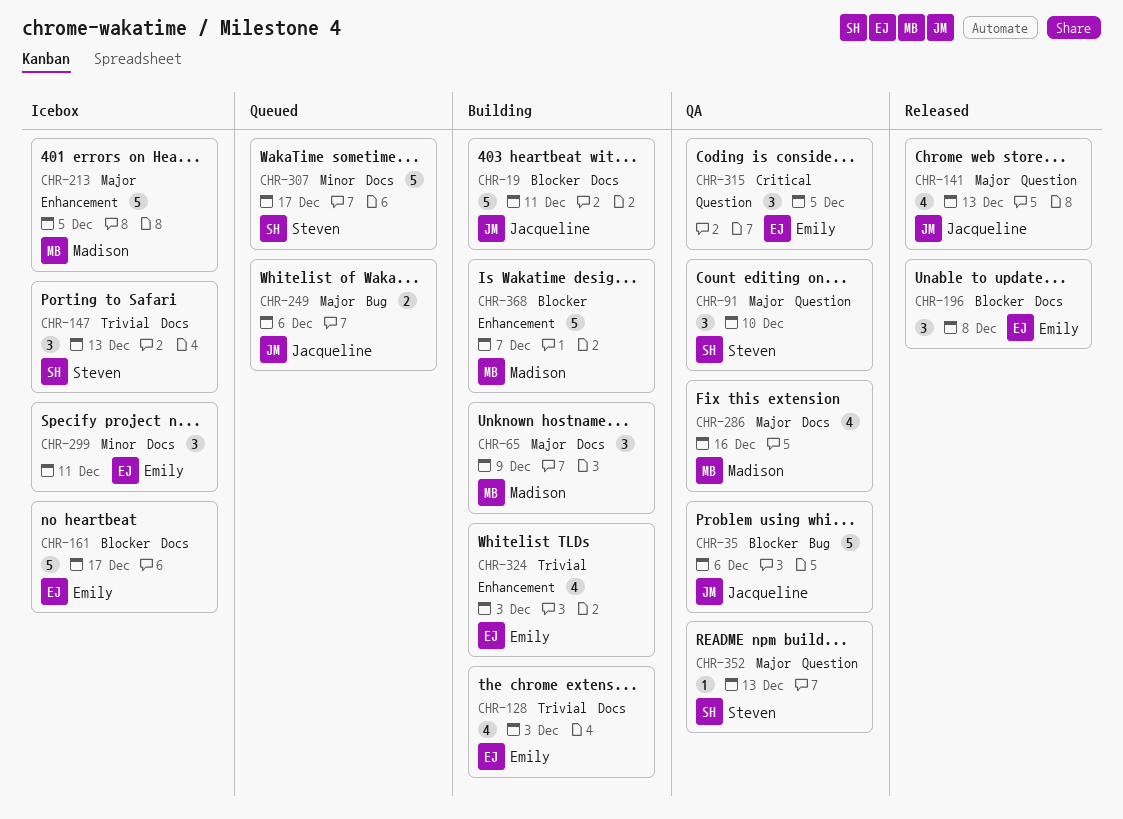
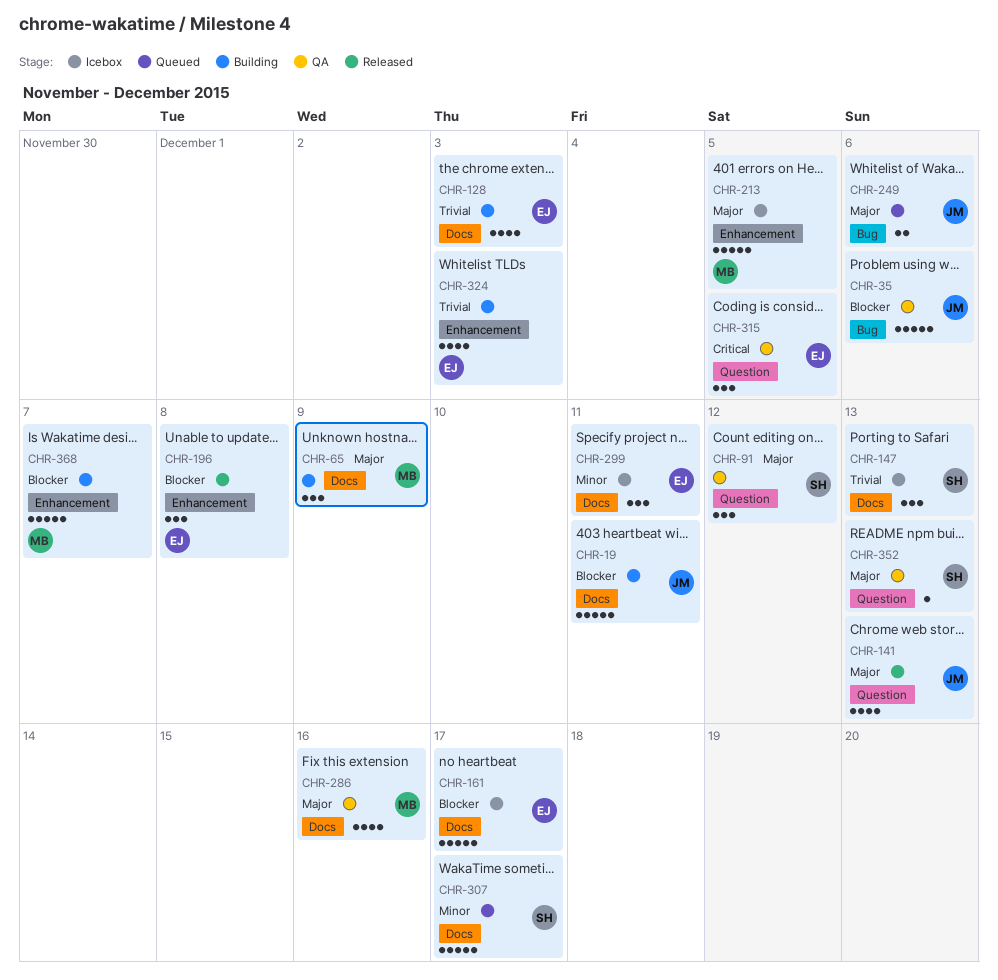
CHR-91, due: Dec 10 -> Dec 12
CHR-196, label: Docs -> Enhancement

